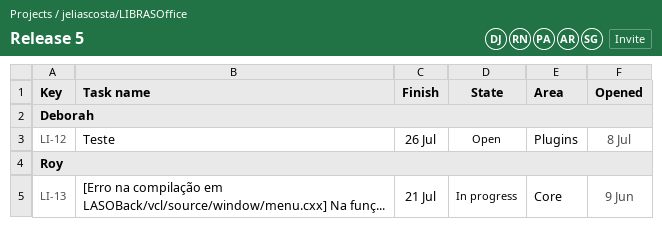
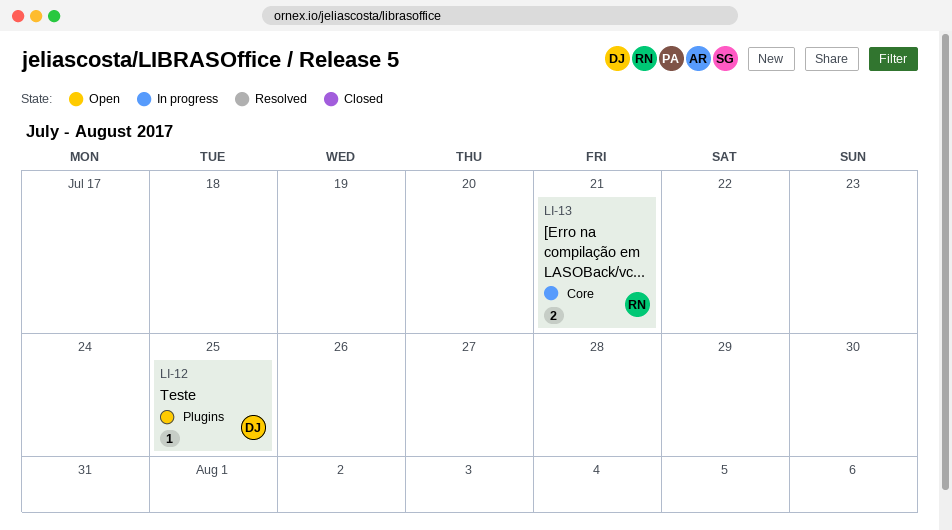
LI-12, due: Jul 26 -> Jul 25

